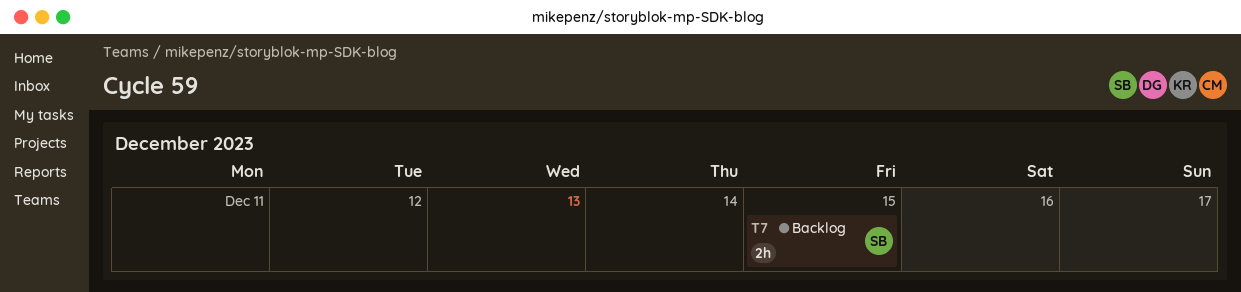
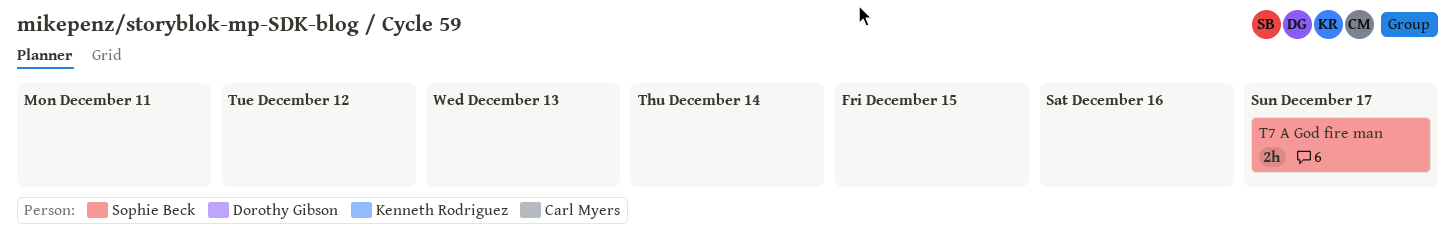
T7, due: Dec 15 -> Dec 17

